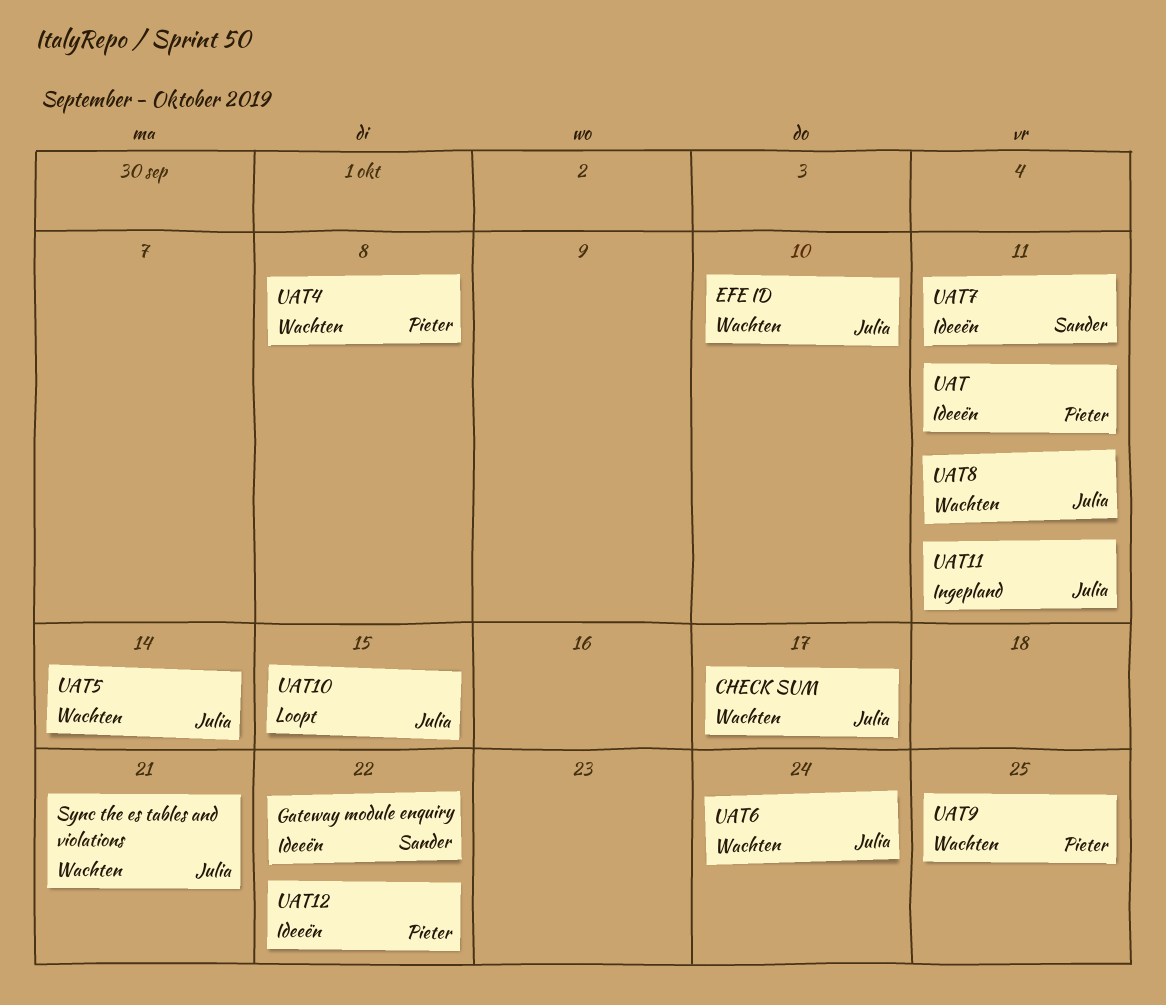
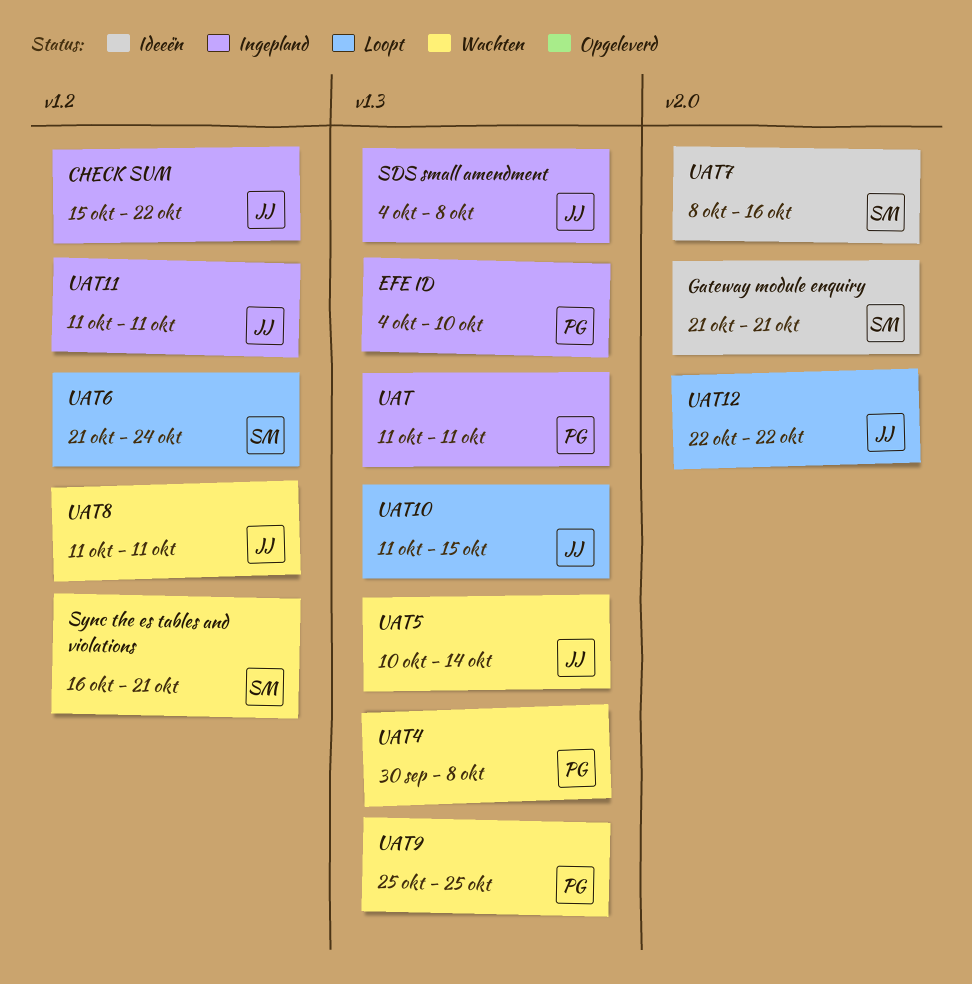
CHECK SUM, status: Wachten -> Ingepland
CHECK SUM, due: Oct 17 -> Oct 22
EFE ID, status: Wachten -> Ingepland
EFE ID, owner: Julia -> Pieter
Gateway module enquiry, due: Oct 22 -> Oct 21
SDS small amendment: none -> present
Sync the es tables and violations, owner: Julia -> Sander
UAT, status: Ideeën -> Ingepland
UAT12, status: Ideeën -> Loopt
UAT12, owner: Pieter -> Julia
UAT6, status: Wachten -> Loopt
UAT6, owner: Julia -> Sander
UAT7, due: Oct 11 -> Oct 16

